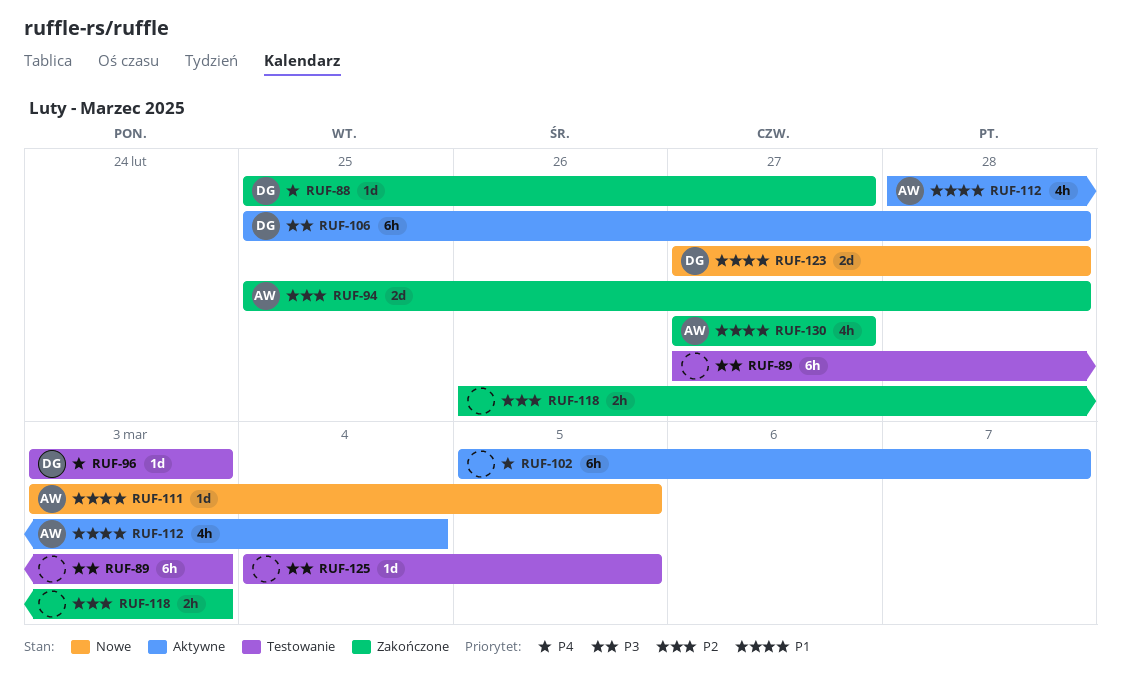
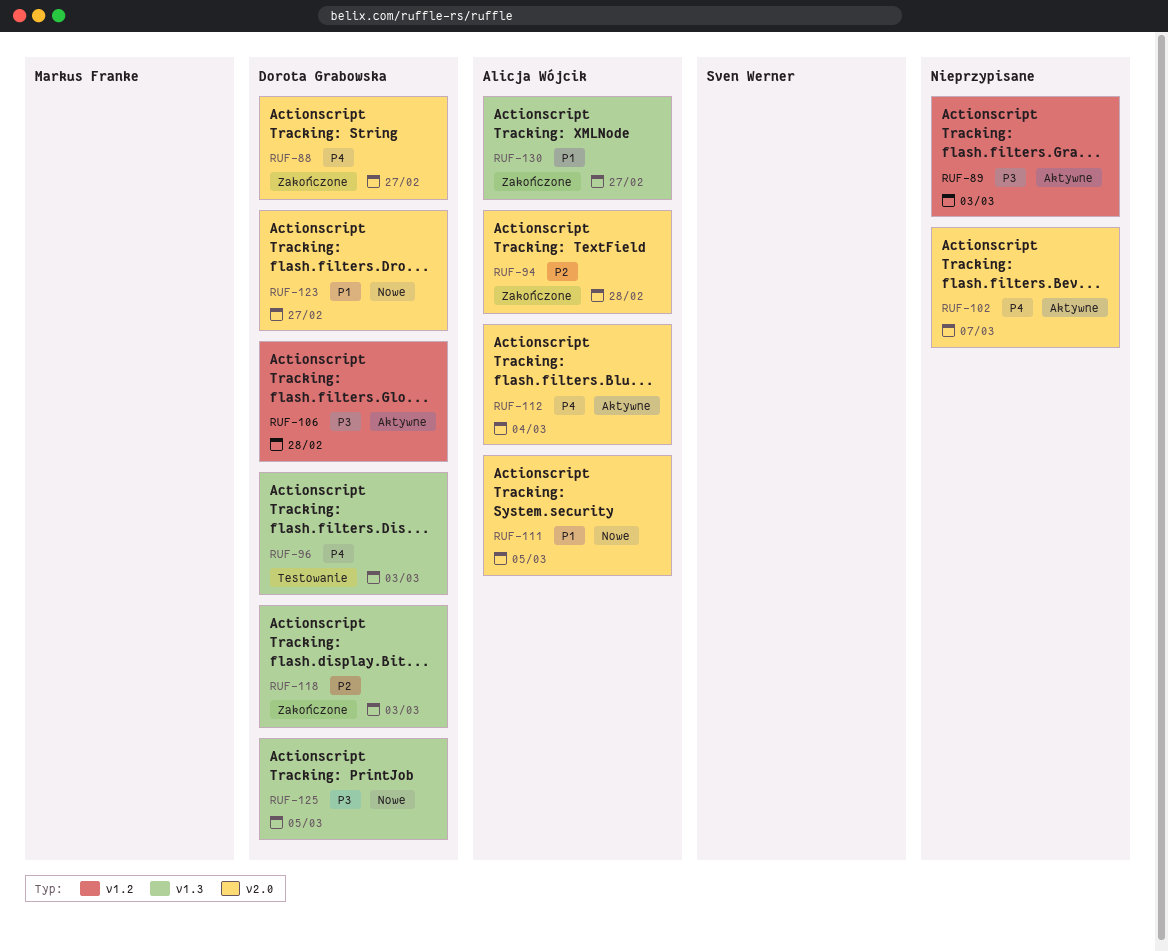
RUF-89, status: Testowanie -> Aktywne
RUF-112, priority: P1 -> P4
RUF-118, owner: none -> Dorota Grabowska
RUF-123, due: Feb 28 -> Feb 27
RUF-125, status: Testowanie -> Nowe
RUF-125, owner: none -> Dorota Grabowska

